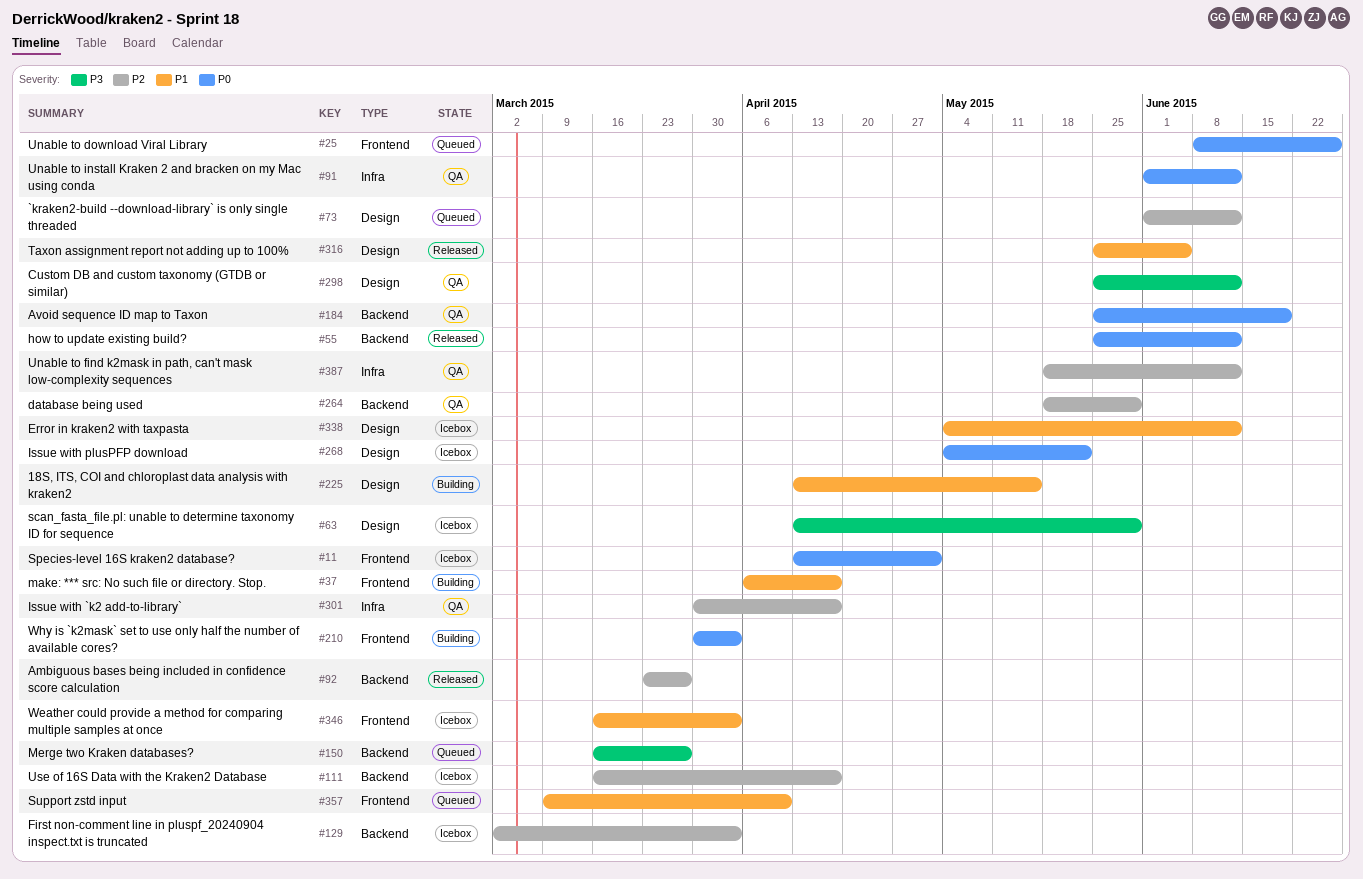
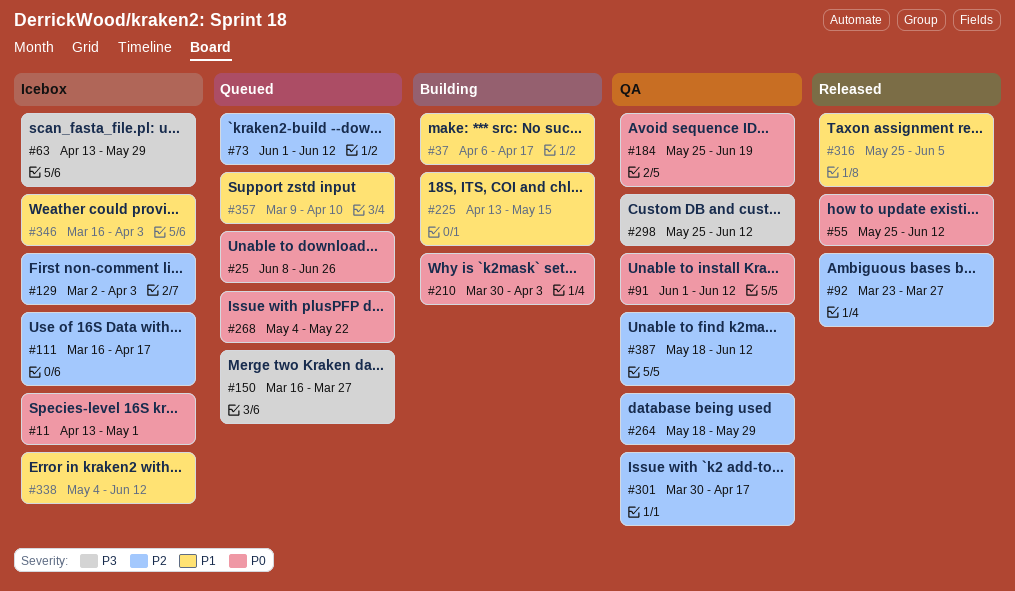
#268, status: Icebox -> Queued

